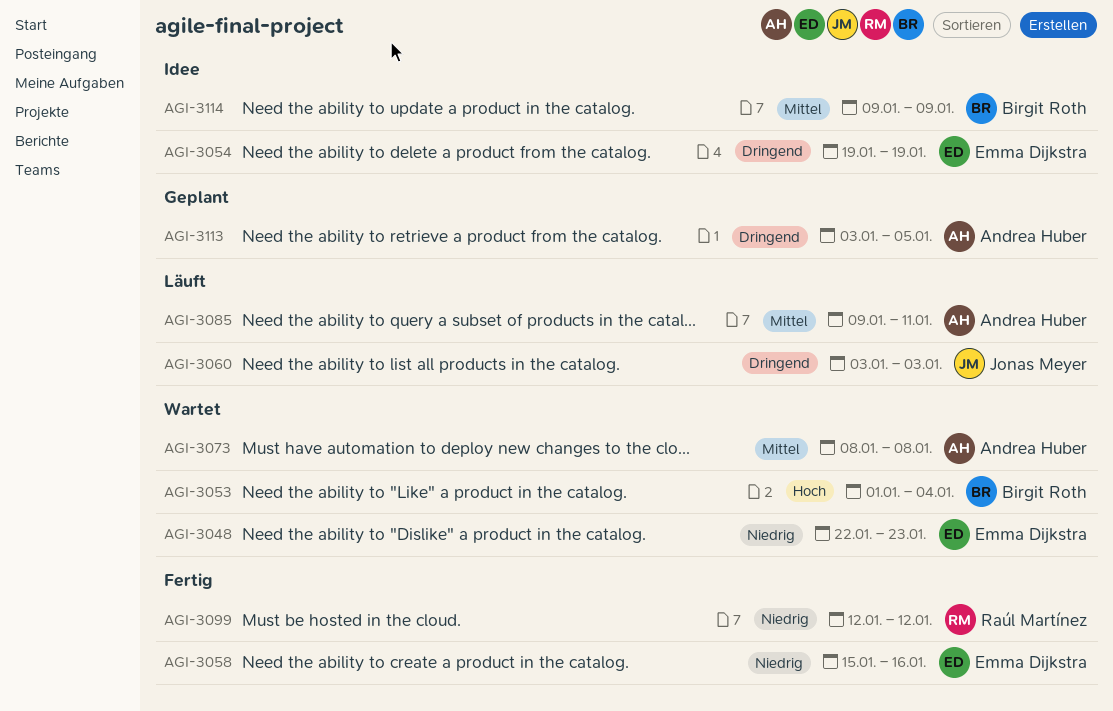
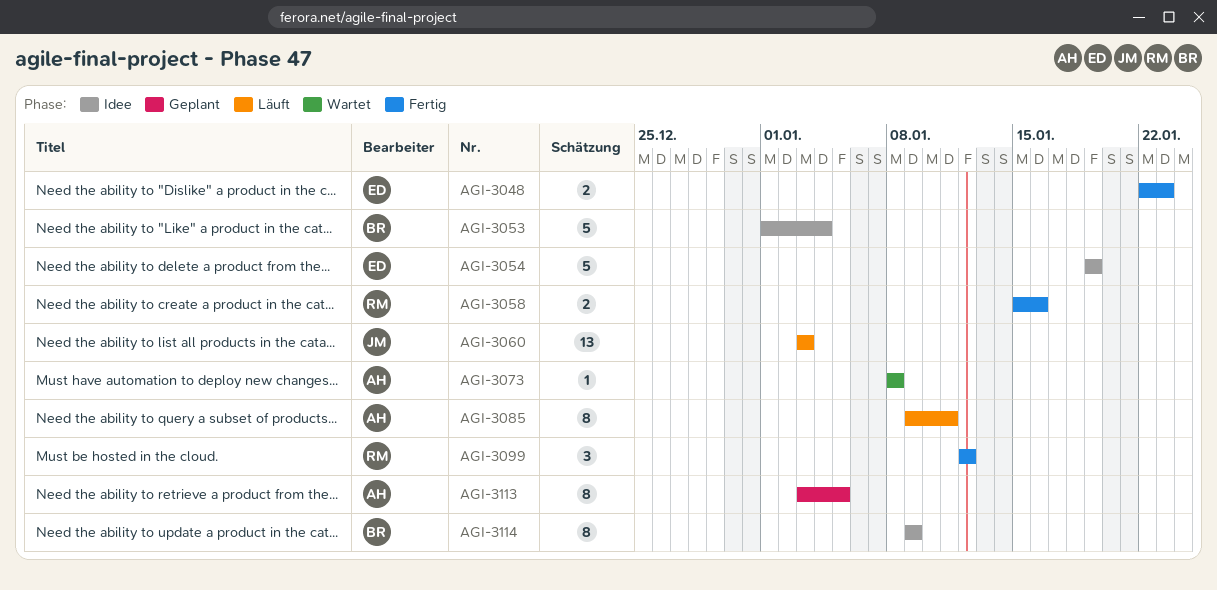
AGI-3048, status: Wartet -> Fertig
AGI-3053, status: Wartet -> Idee
AGI-3058, owner: Emma Dijkstra -> Raúl Martínez

